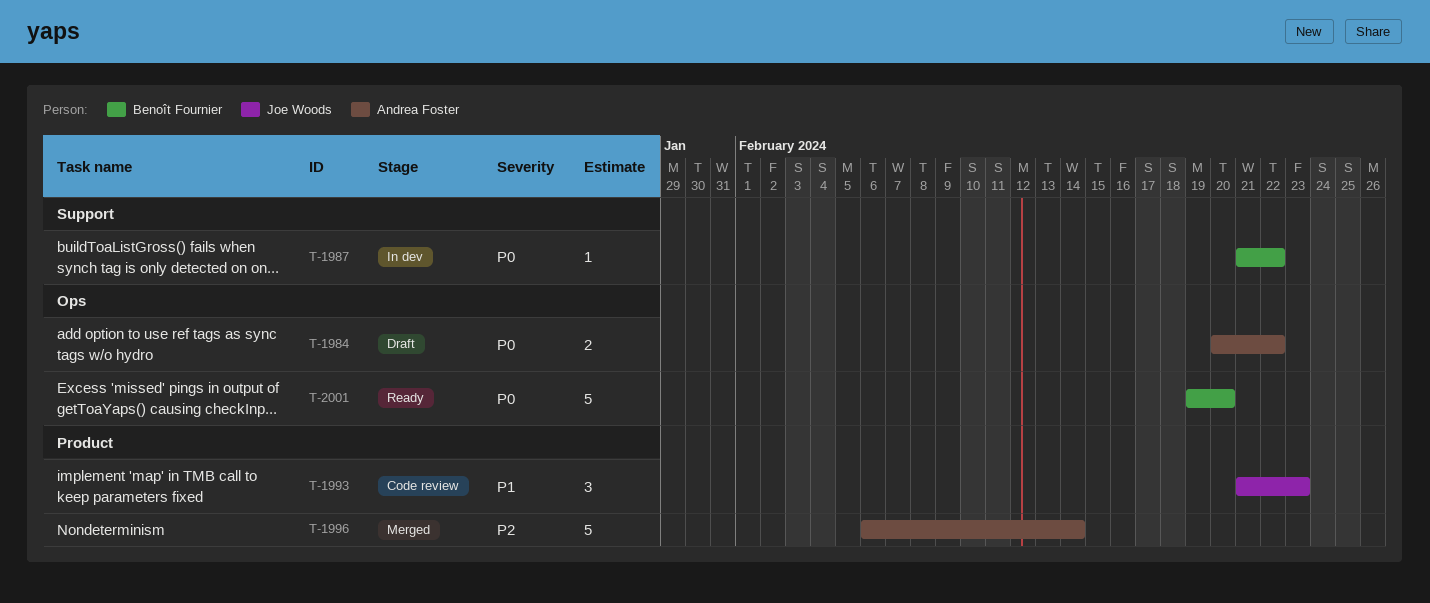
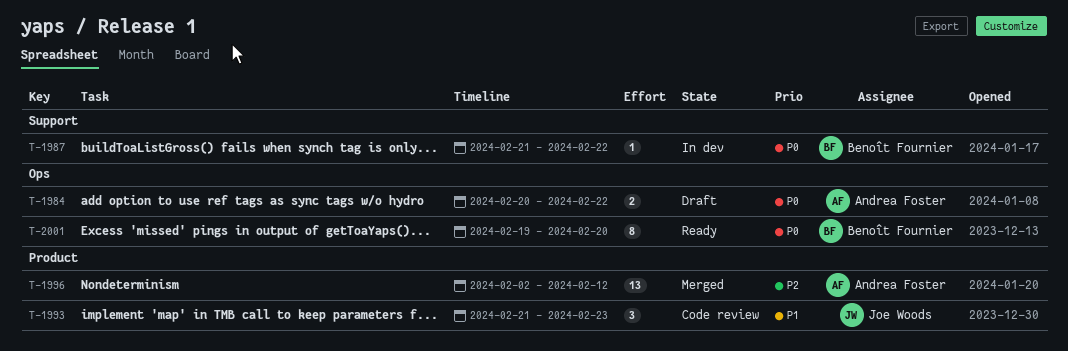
T-1996, estimate: 5 -> 13
T-1996, start: Feb 6 -> Feb 2
T-1996, due: Feb 14 -> Feb 12
T-2001, estimate: 5 -> 8

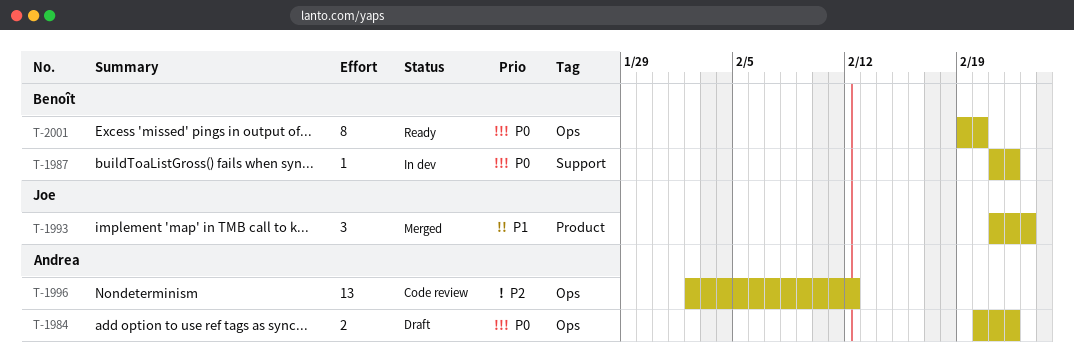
T-1993, status: Code review -> Merged
T-1996, status: Merged -> Code review
T-1996, label: Product -> Ops

